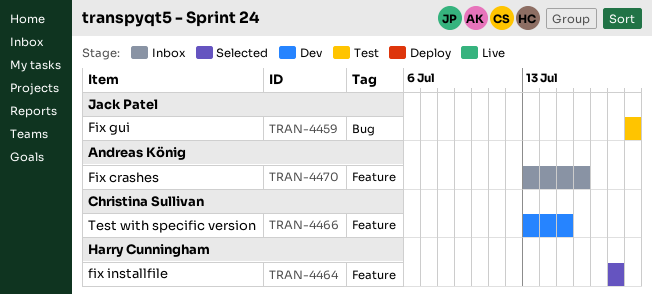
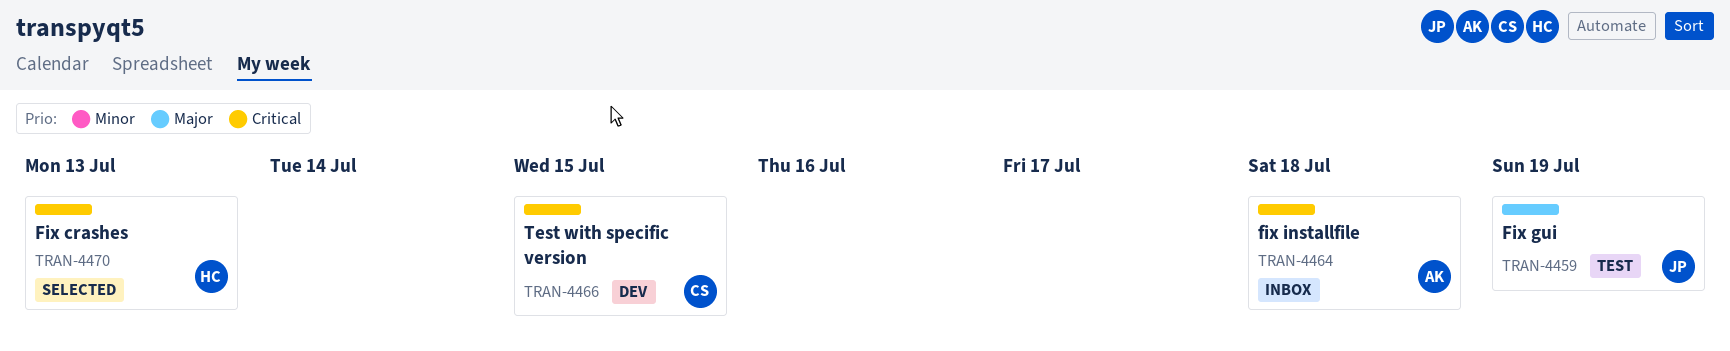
TRAN-4464, status: Selected -> Inbox
TRAN-4464, owner: Harry Cunningham -> Andreas König
TRAN-4470, status: Inbox -> Selected
TRAN-4470, owner: Andreas König -> Harry Cunningham
TRAN-4470, due: Jul 16 -> Jul 13

